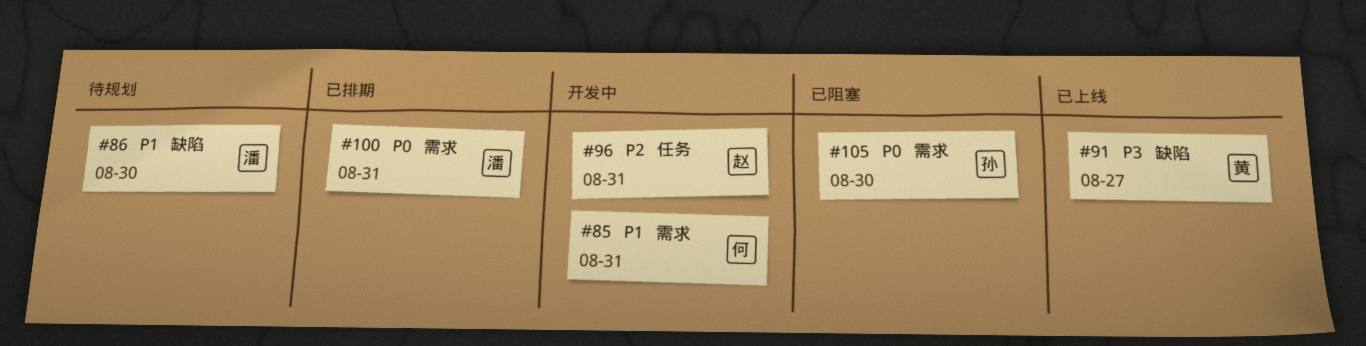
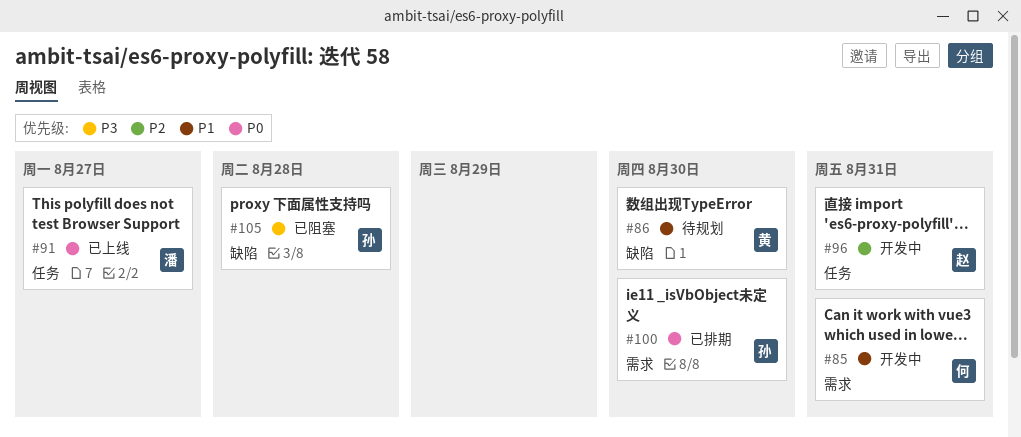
#86, owner: 潘 -> 黄
#91, owner: 黄 -> 潘
#91, priority: P3 -> P0
#91, label: 缺陷 -> 任务
#100, owner: 潘 -> 孙
#100, due: Aug 31 -> Aug 30
#105, priority: P0 -> P3
#105, label: 需求 -> 缺陷
#105, due: Aug 30 -> Aug 28

